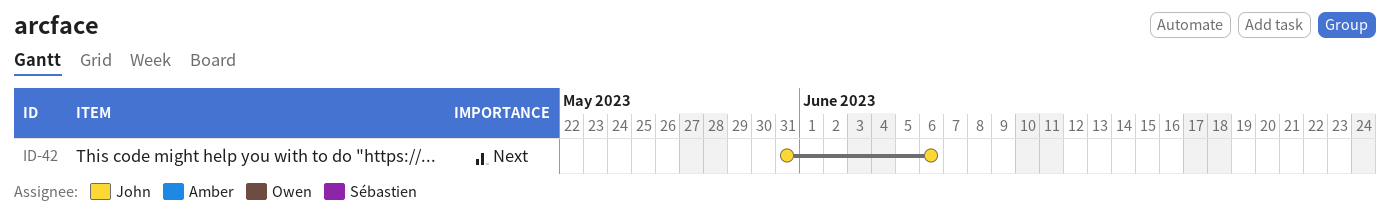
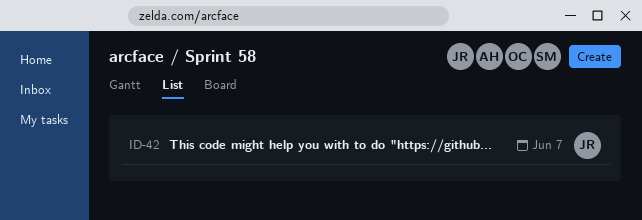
ID-42, due: Jun 6 -> Jun 7

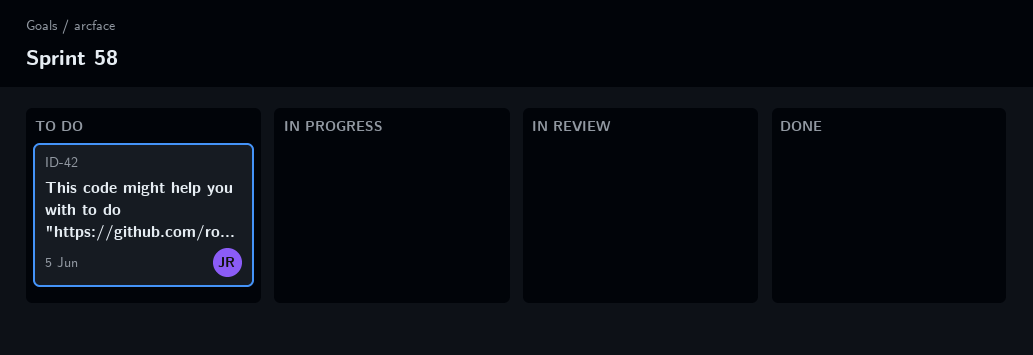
ID-42, due: Jun 7 -> Jun 5

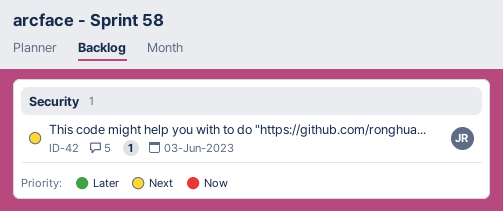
ID-42, due: Jun 5 -> Jun 3

